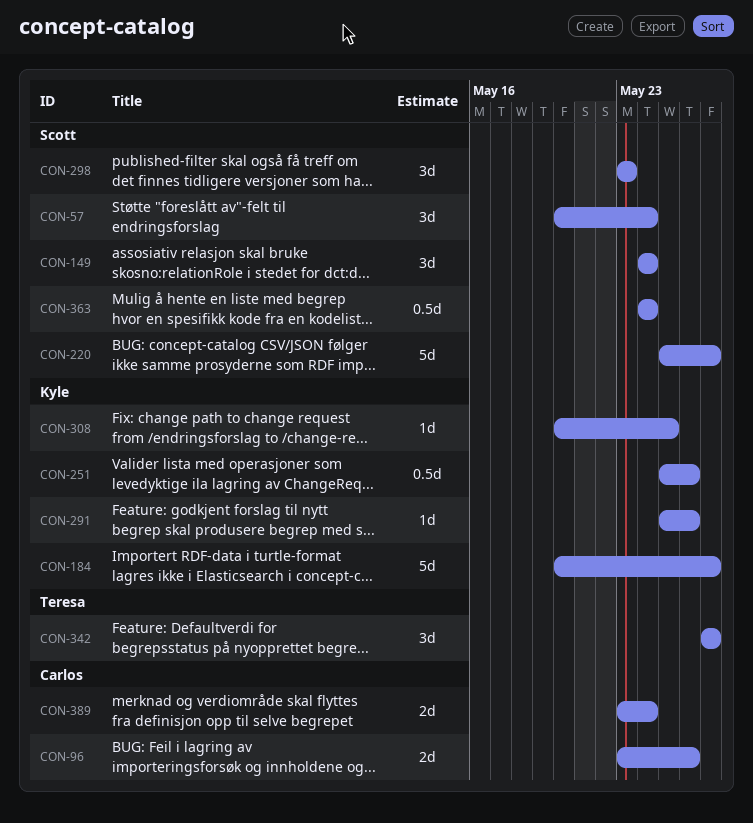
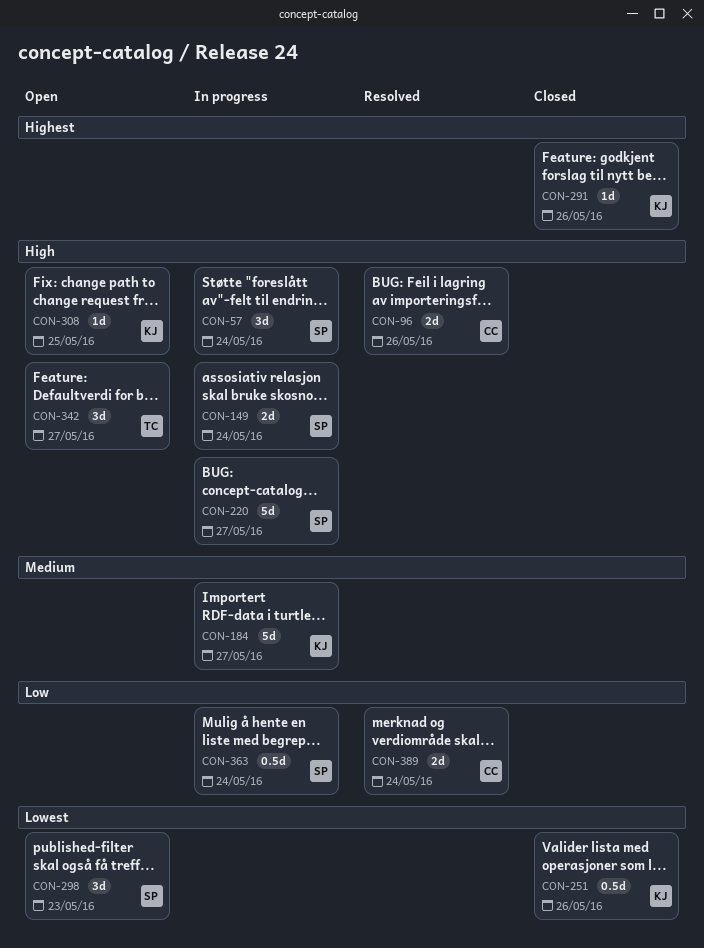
CON-149, estimate: 3d -> 2d

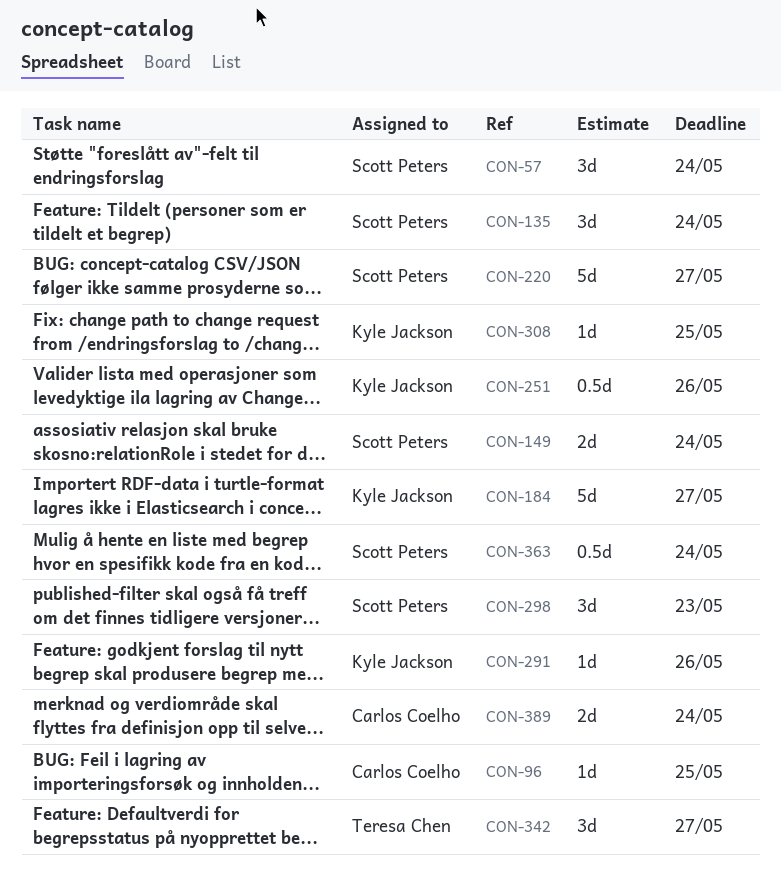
CON-96, estimate: 2d -> 1d
CON-96, due: May 26 -> May 25
CON-135: none -> present

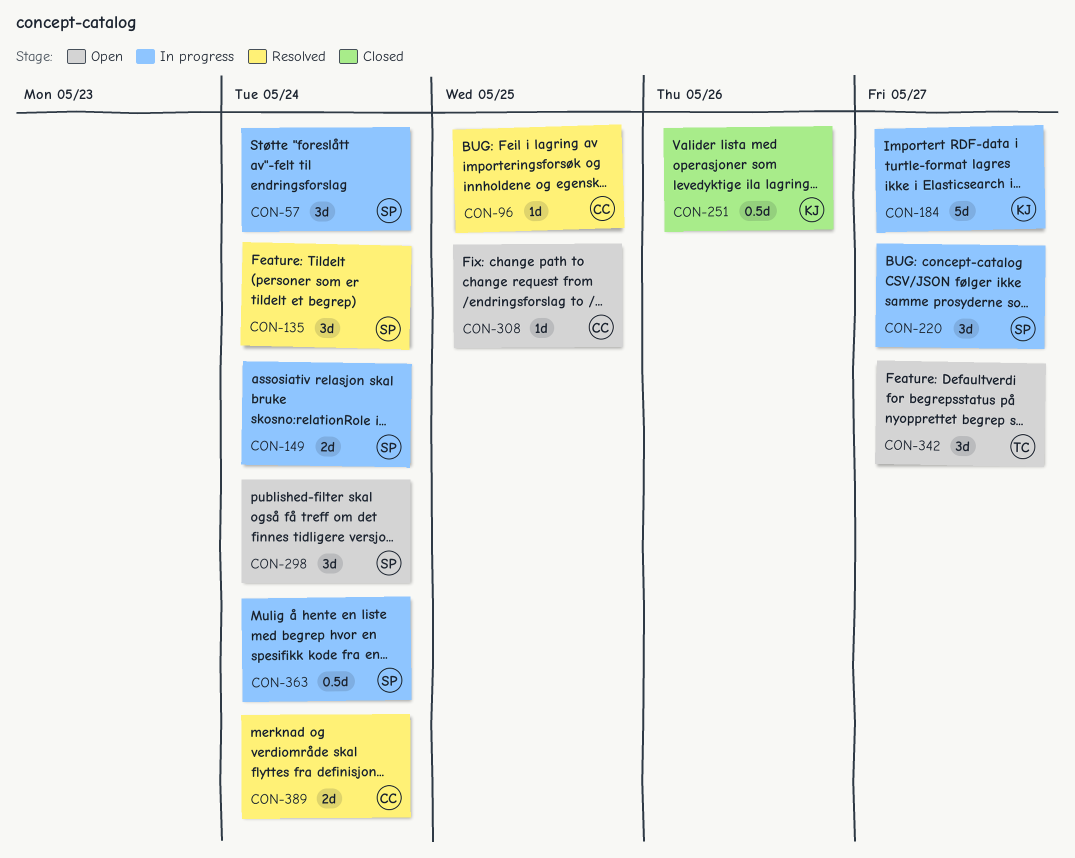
CON-220, estimate: 5d -> 3d
CON-291: present -> none
CON-298, due: May 23 -> May 24
CON-308, owner: Kyle Jackson -> Carlos Coelho

